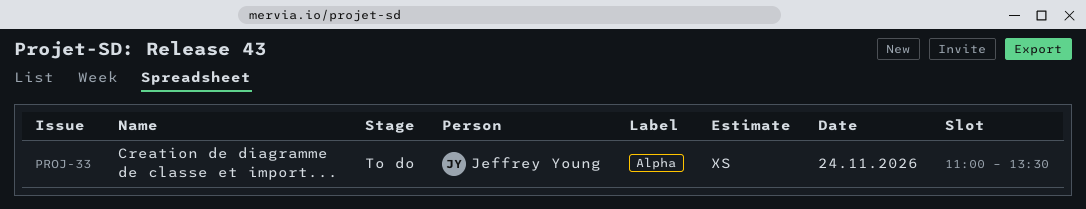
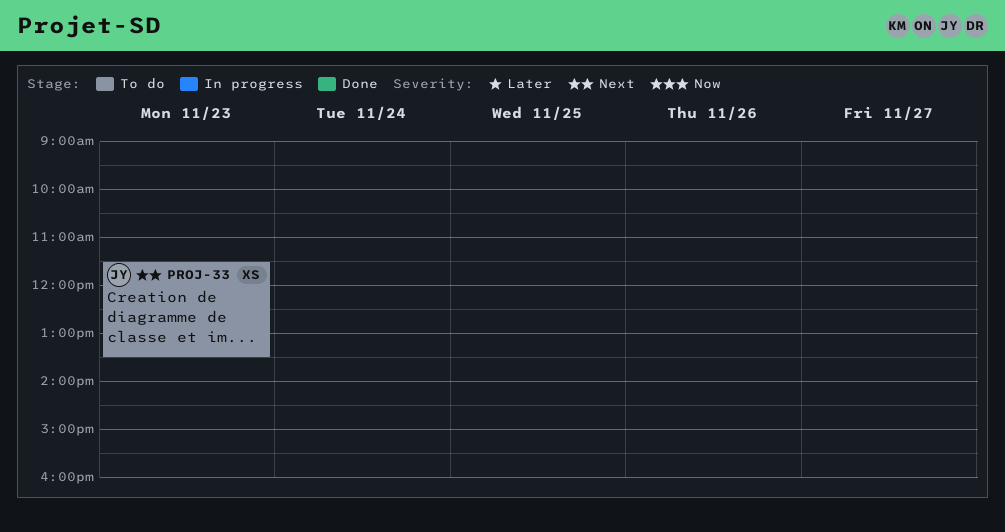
PROJ-33, day: Nov 24 -> Nov 23
PROJ-33, begins: 11:00 -> 11:30

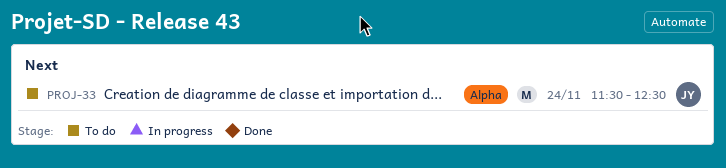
PROJ-33, estimate: XS -> M
PROJ-33, day: Nov 23 -> Nov 24
PROJ-33, ends: 13:30 -> 12:30

